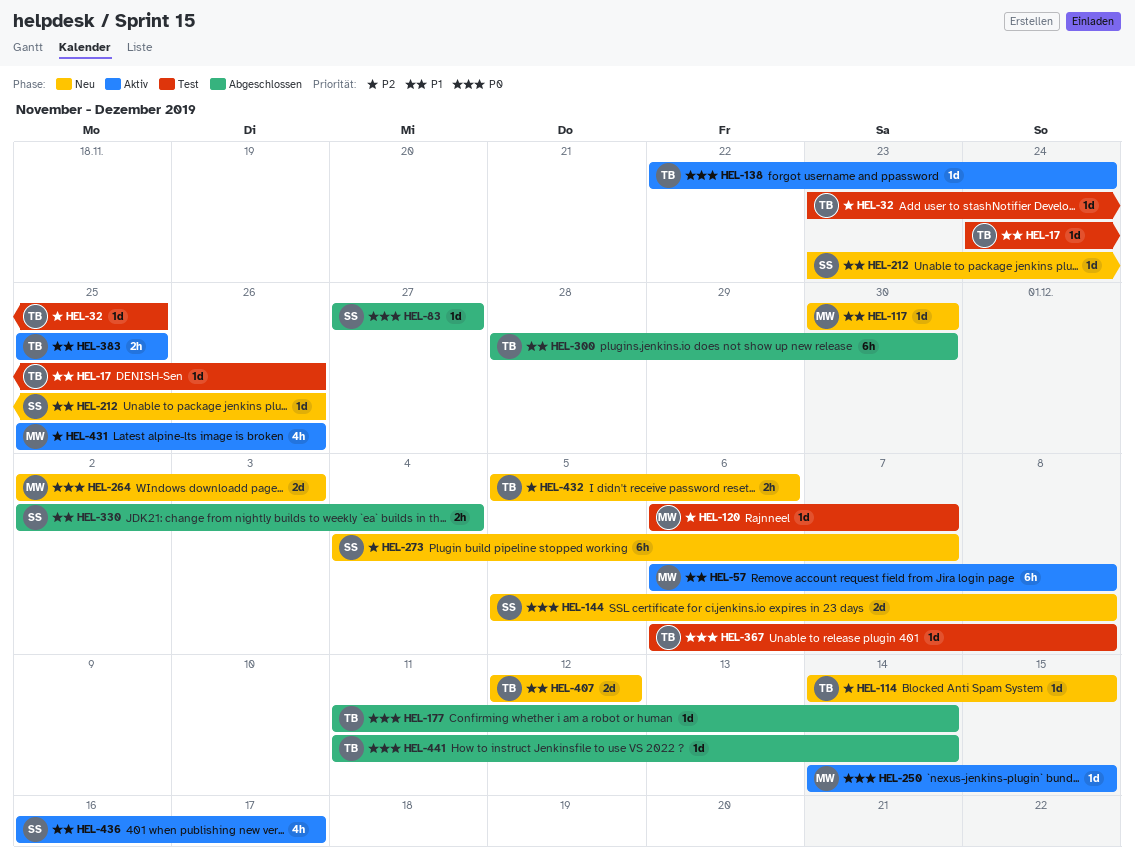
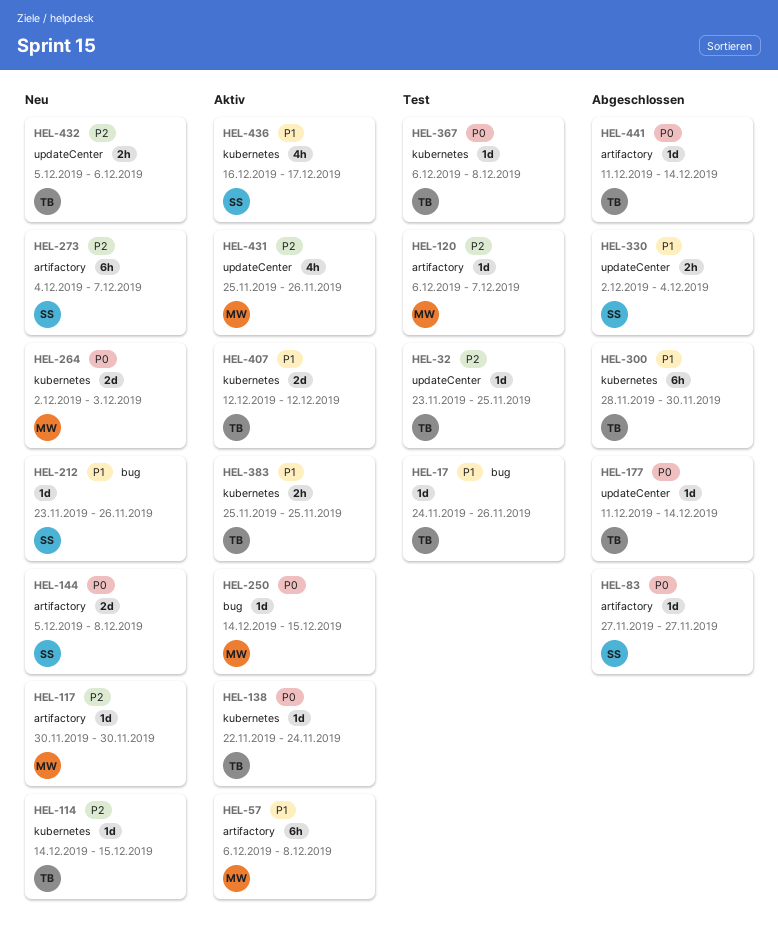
HEL-117, priority: P1 -> P2
HEL-407, status: Neu -> Aktiv

